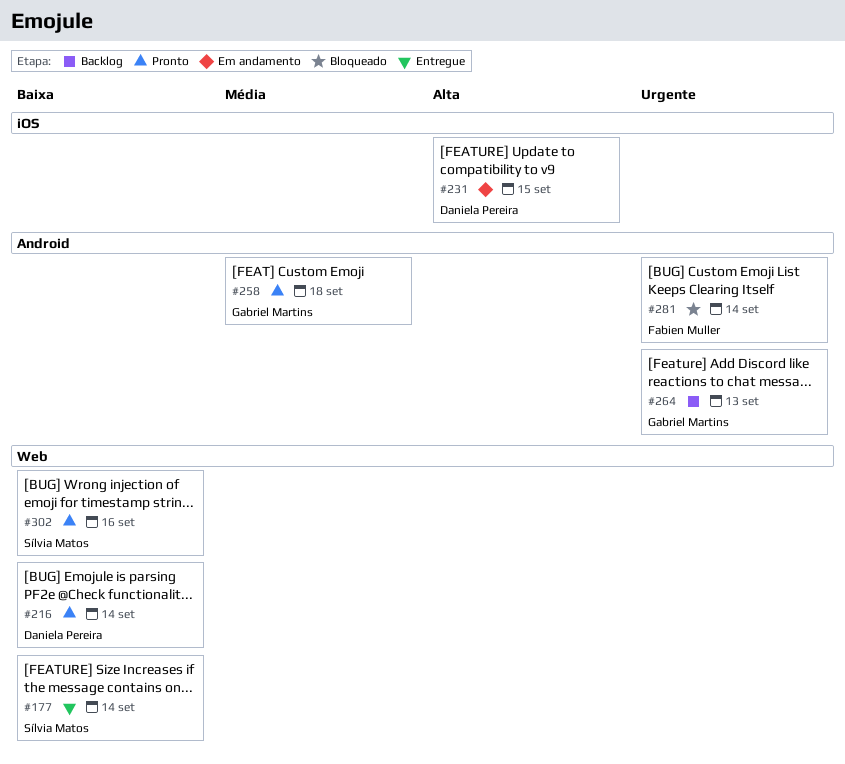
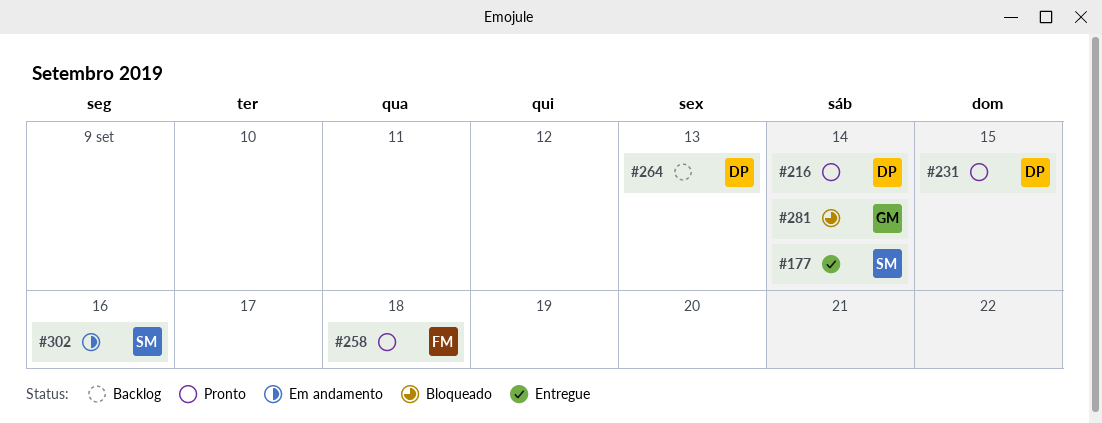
#231, status: Em andamento -> Pronto
#258, owner: Gabriel Martins -> Fabien Muller
#264, owner: Gabriel Martins -> Daniela Pereira
#281, owner: Fabien Muller -> Gabriel Martins
#302, status: Pronto -> Em andamento

